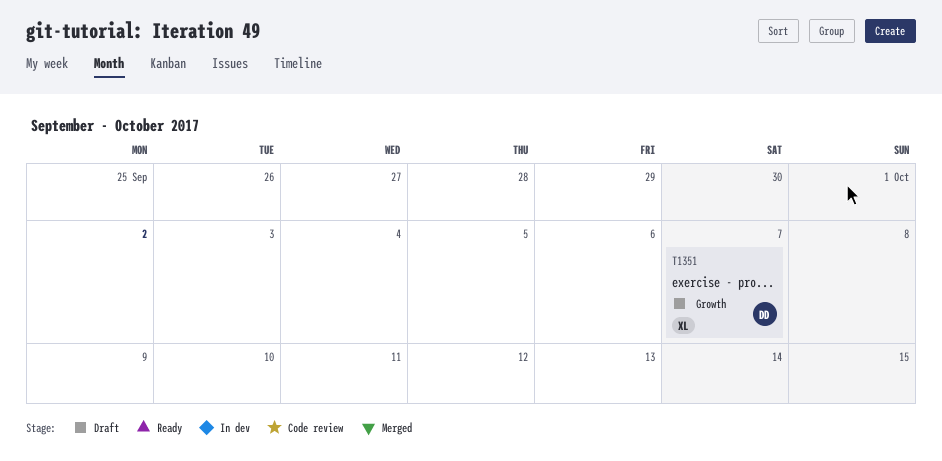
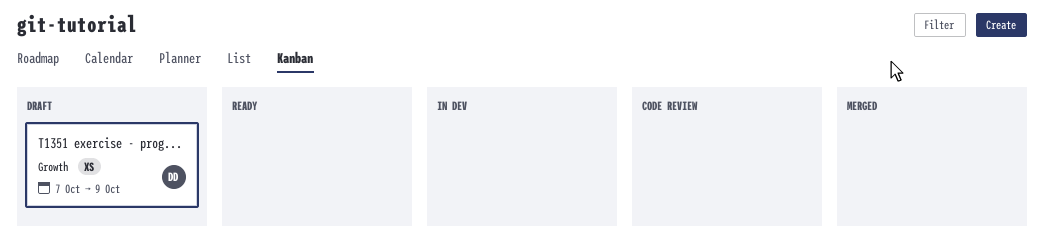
T1351, estimate: XL -> XS
T1351, due: Oct 7 -> Oct 9

